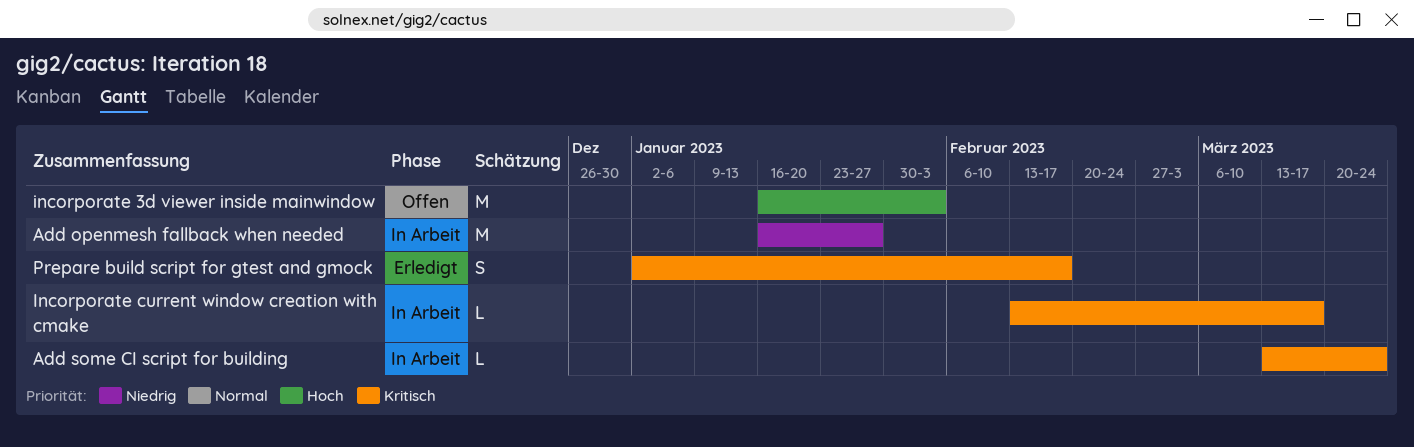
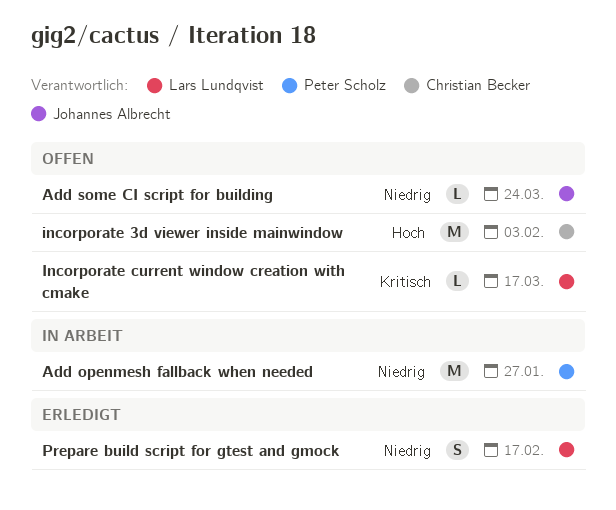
Add some CI script for building, status: In Arbeit -> Offen
Add some CI script for building, priority: Kritisch -> Niedrig
Incorporate current window creation with cmake, status: In Arbeit -> Offen
Prepare build script for gtest and gmock, priority: Kritisch -> Niedrig

